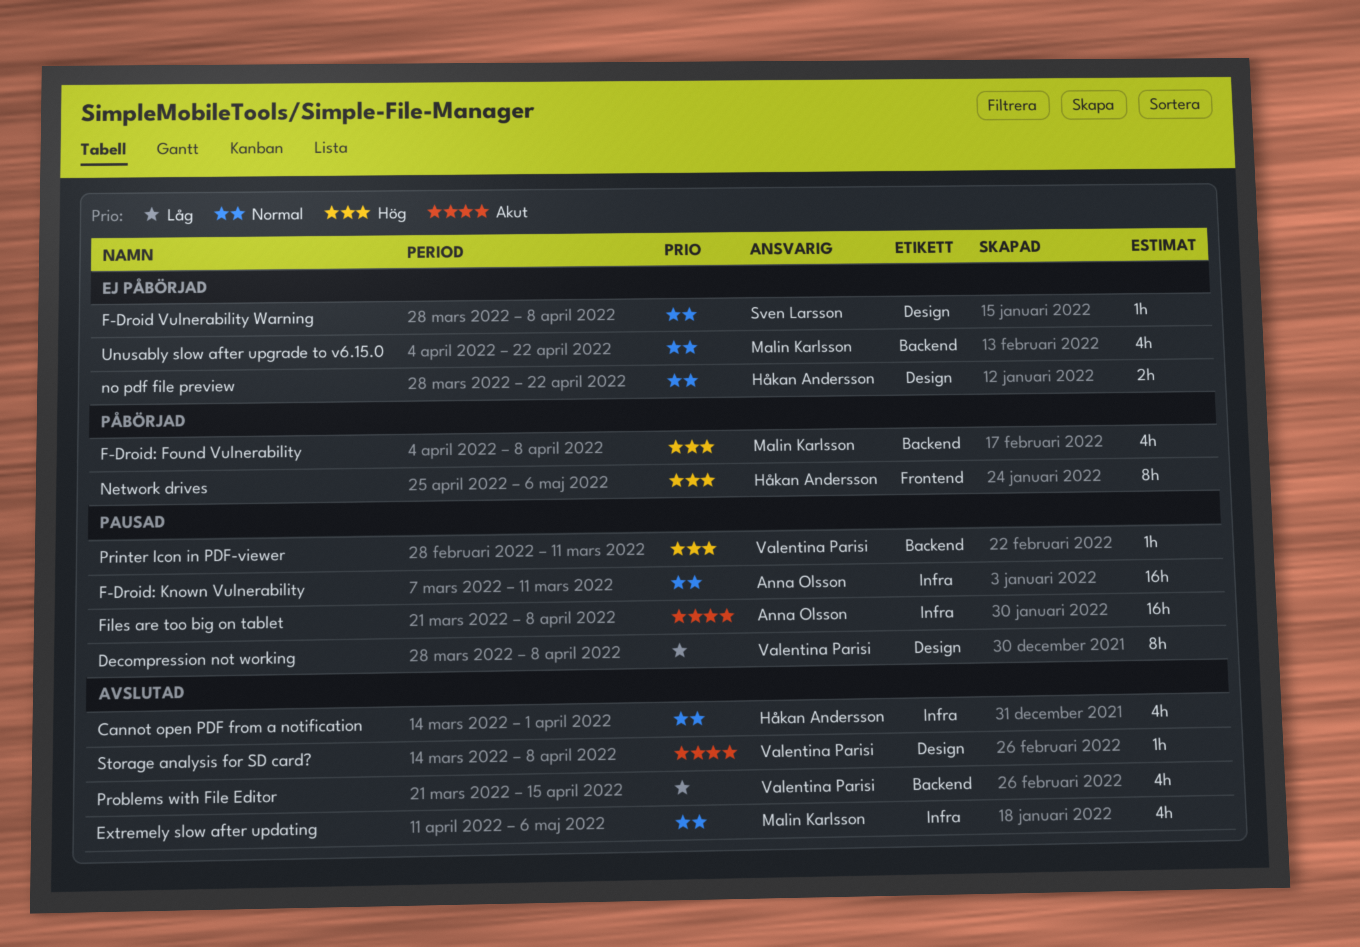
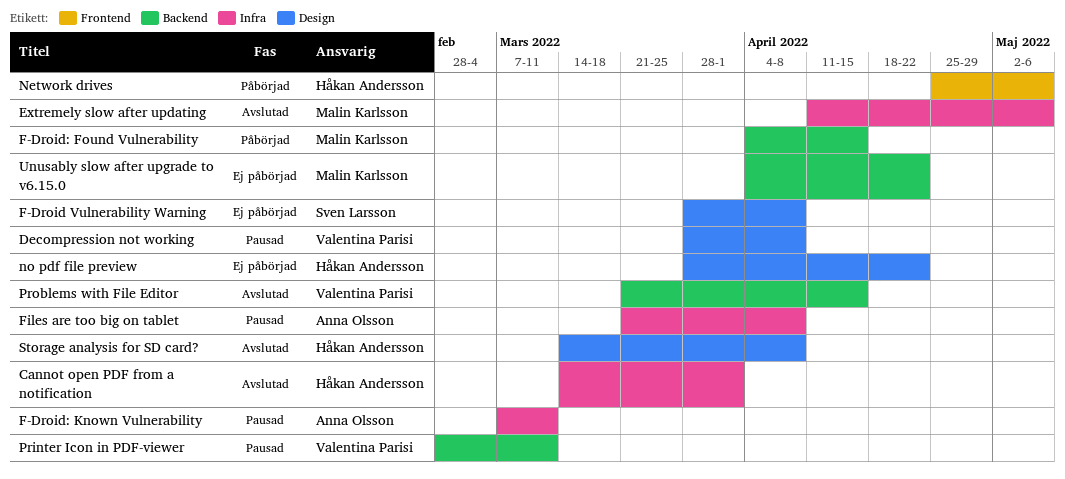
F-Droid: Found Vulnerability, due: Apr 8 -> Apr 15
Storage analysis for SD card?, owner: Valentina Parisi -> Håkan Andersson

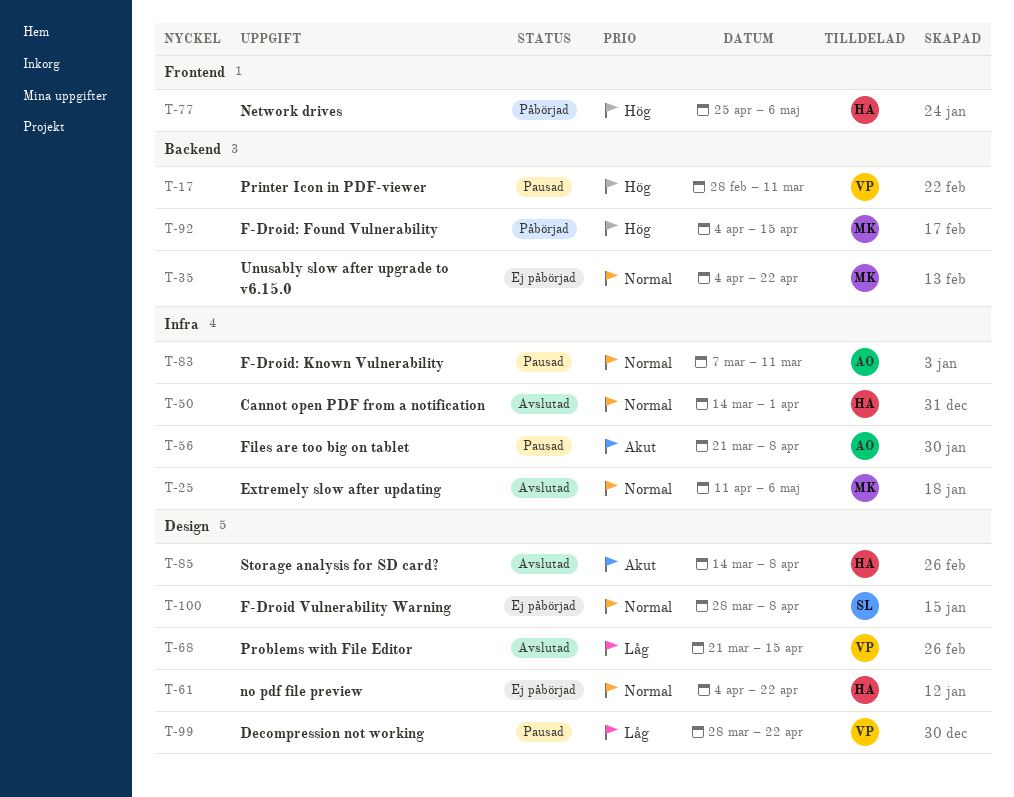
Decompression not working, due: Apr 8 -> Apr 22
no pdf file preview, start: Mar 28 -> Apr 4
Problems with File Editor, label: Backend -> Design

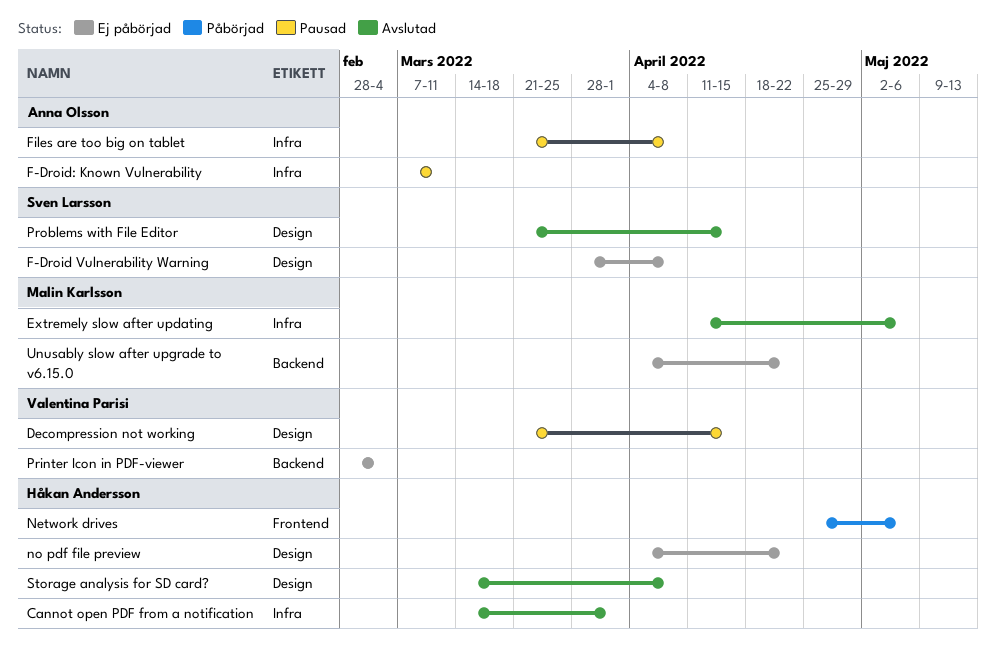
Decompression not working, start: Mar 28 -> Mar 21
Decompression not working, due: Apr 22 -> Apr 15
F-Droid: Found Vulnerability: present -> none
Printer Icon in PDF-viewer, status: Pausad -> Ej påbörjad
Printer Icon in PDF-viewer, due: Mar 11 -> Mar 4
Problems with File Editor, owner: Valentina Parisi -> Sven Larsson

